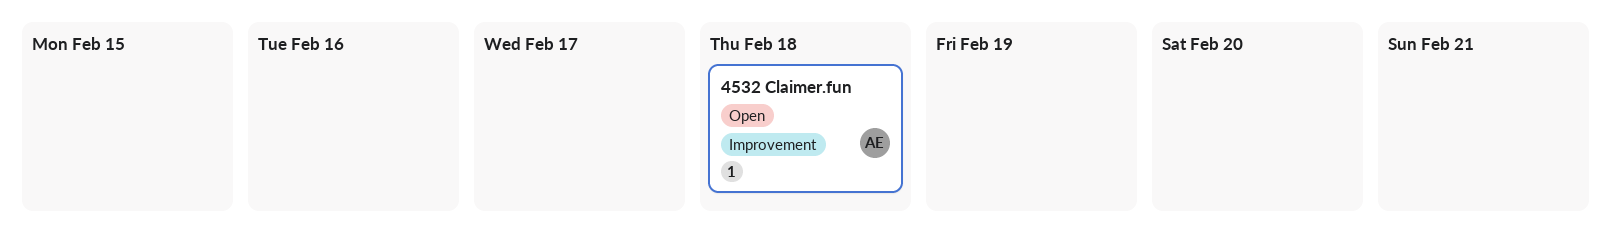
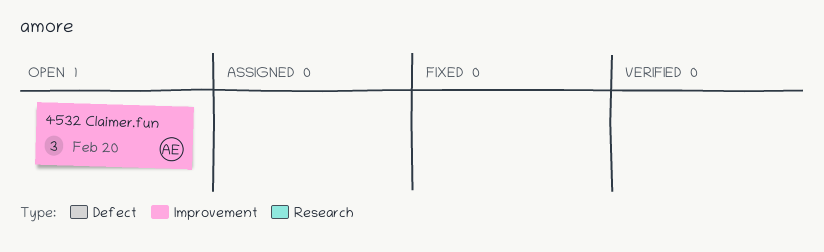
4532 Claimer.fun, estimate: 1 -> 3
4532 Claimer.fun, due: Feb 18 -> Feb 20

